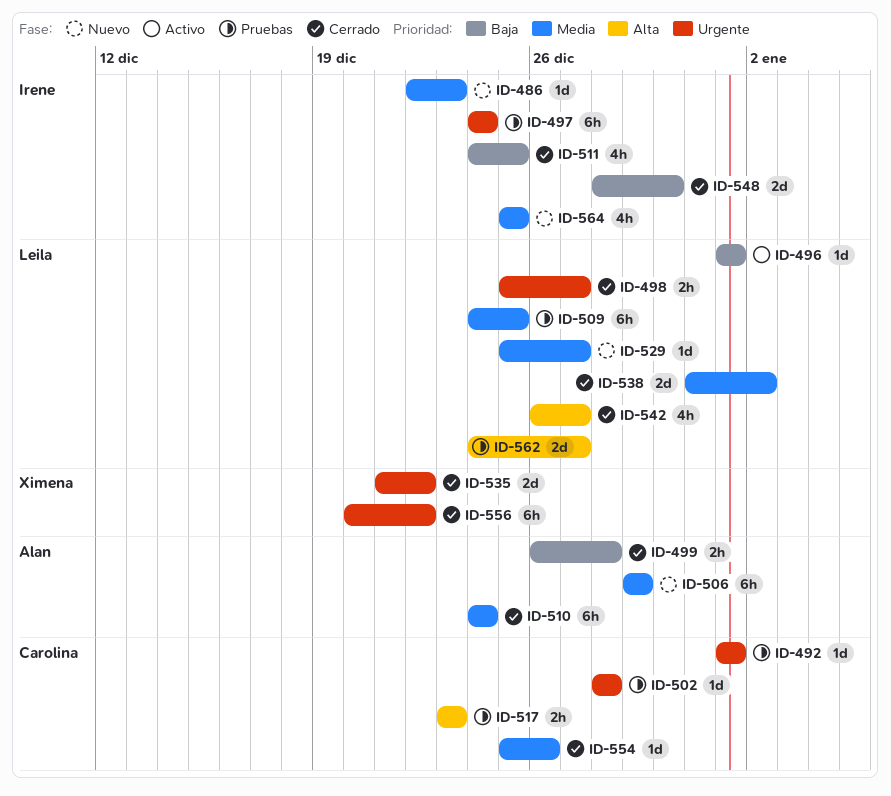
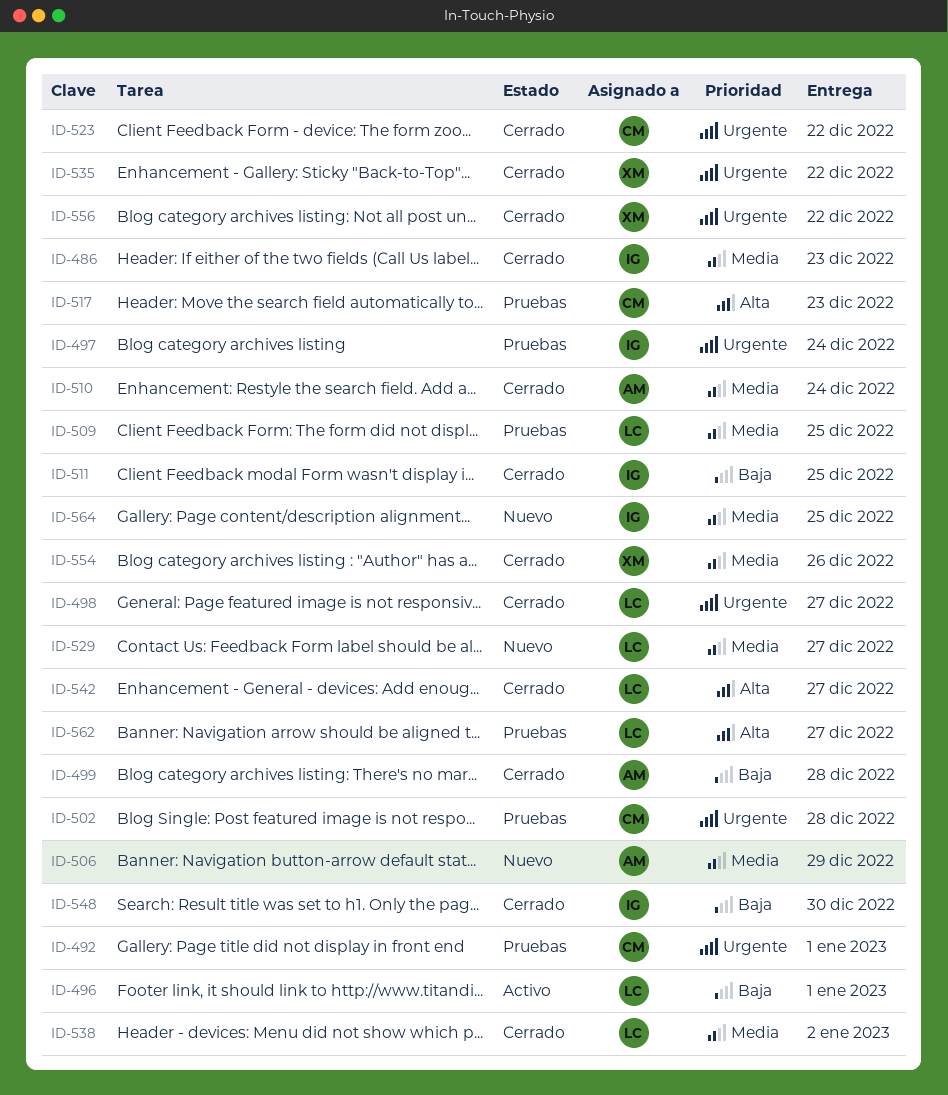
ID-486, status: Nuevo -> Cerrado
ID-523: none -> present
ID-554, owner: Carolina -> Ximena

